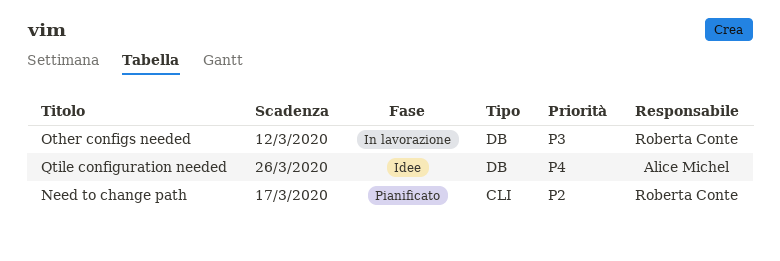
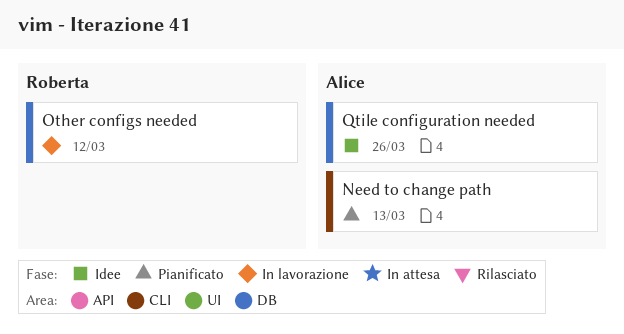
Need to change path, owner: Roberta Conte -> Alice Michel
Need to change path, due: Mar 17 -> Mar 13

